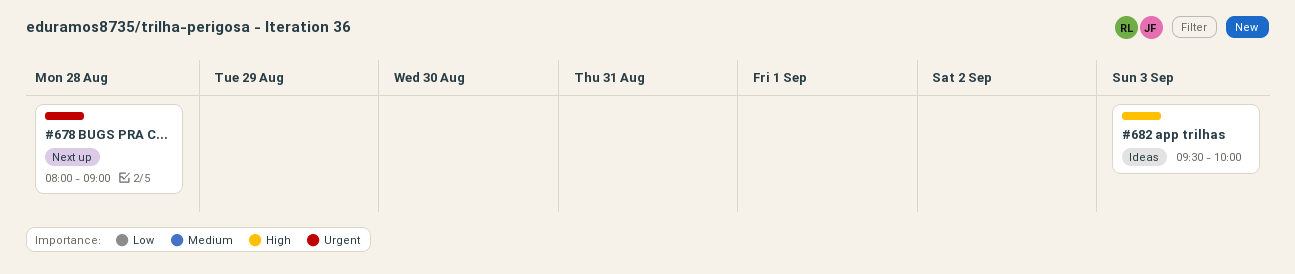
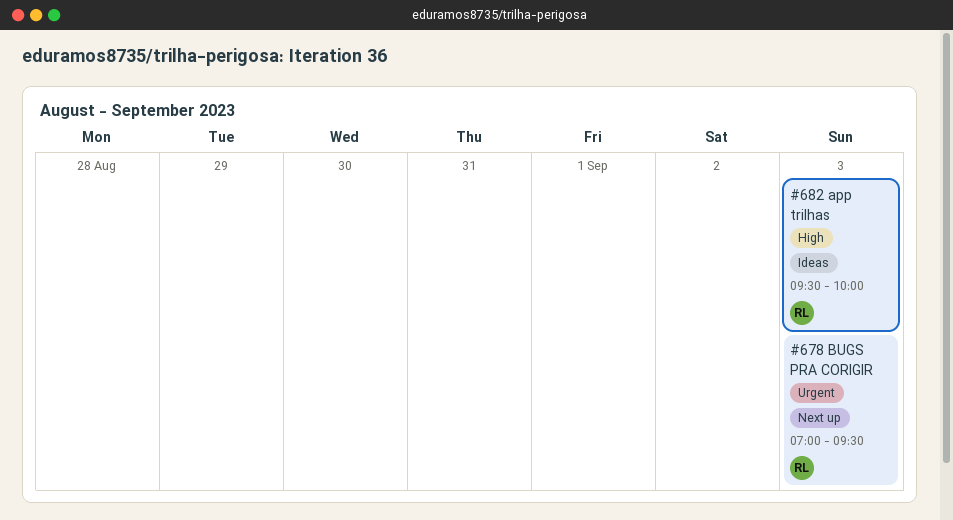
#678, day: Aug 28 -> Sep 3
#678, begins: 08:00 -> 07:00
#678, ends: 09:00 -> 09:30

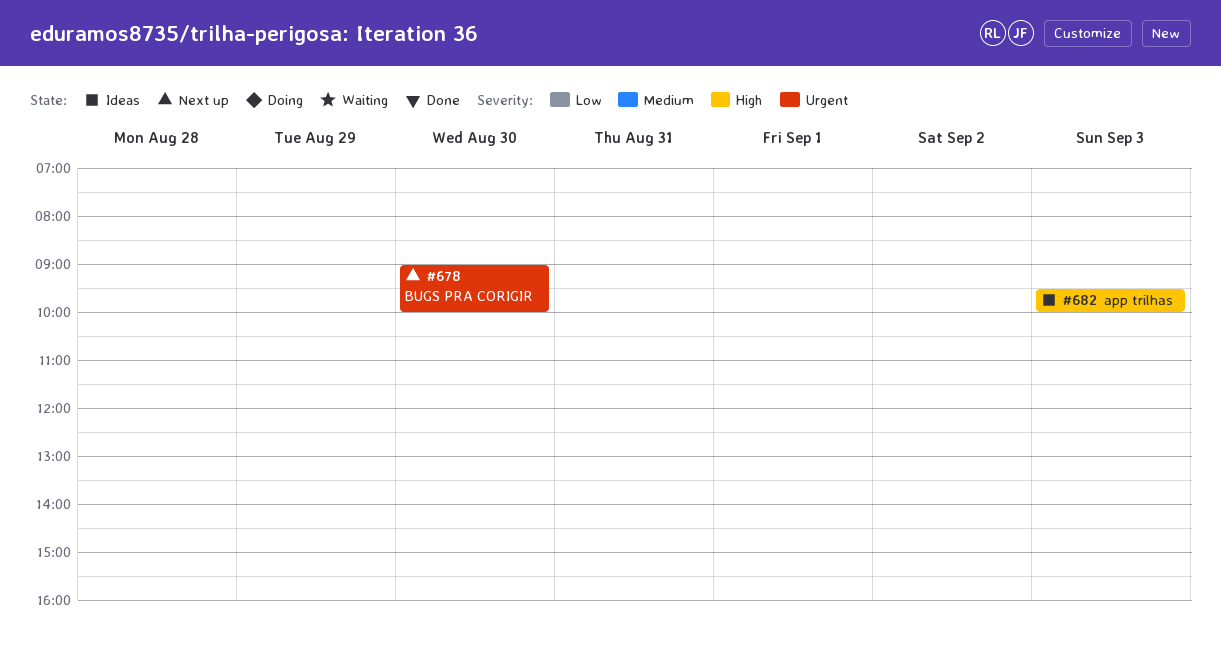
#678, day: Sep 3 -> Aug 30
#678, begins: 07:00 -> 09:00
#678, ends: 09:30 -> 10:00

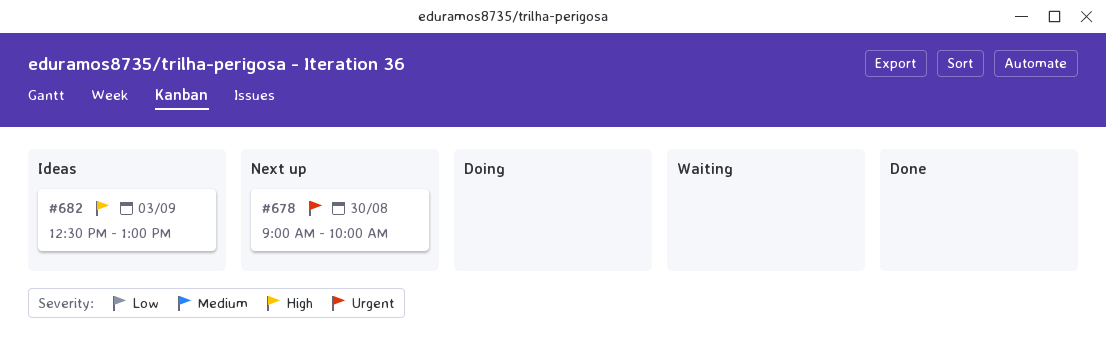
#682, begins: 09:30 -> 12:30
#682, ends: 10:00 -> 13:00

